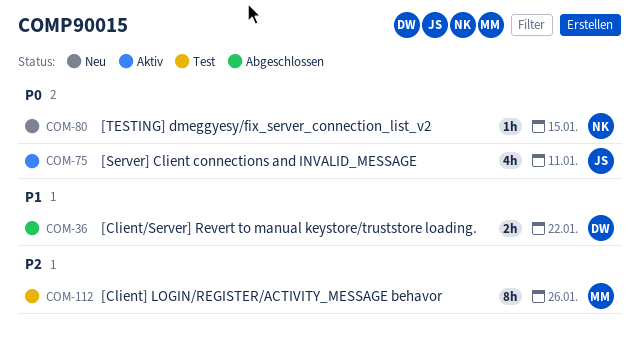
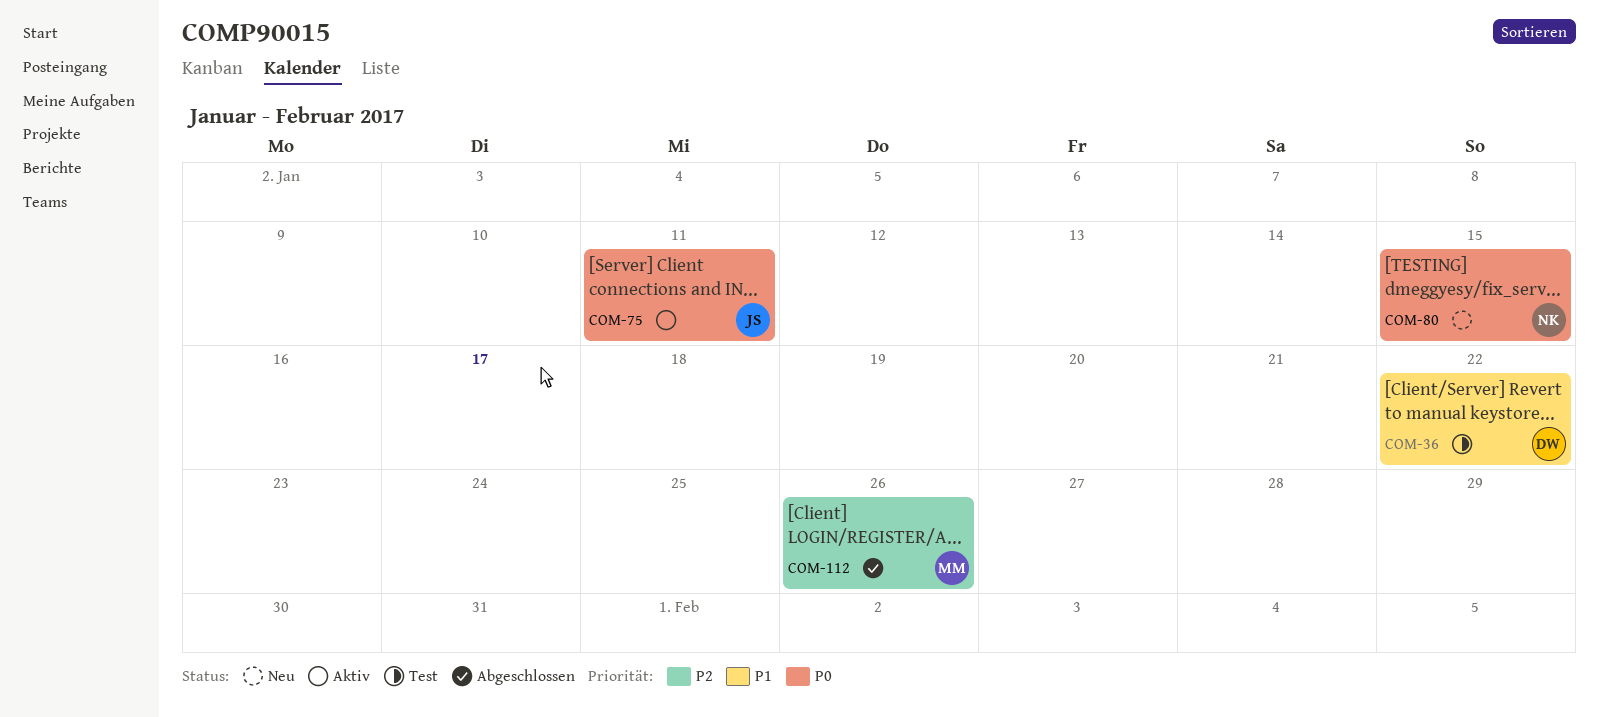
COM-36, status: Abgeschlossen -> Test
COM-112, status: Test -> Abgeschlossen

